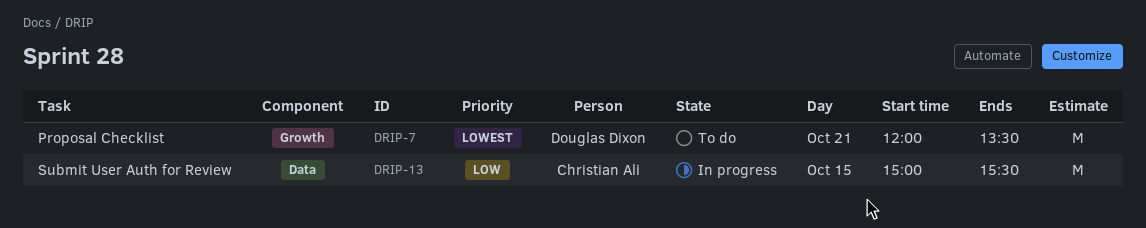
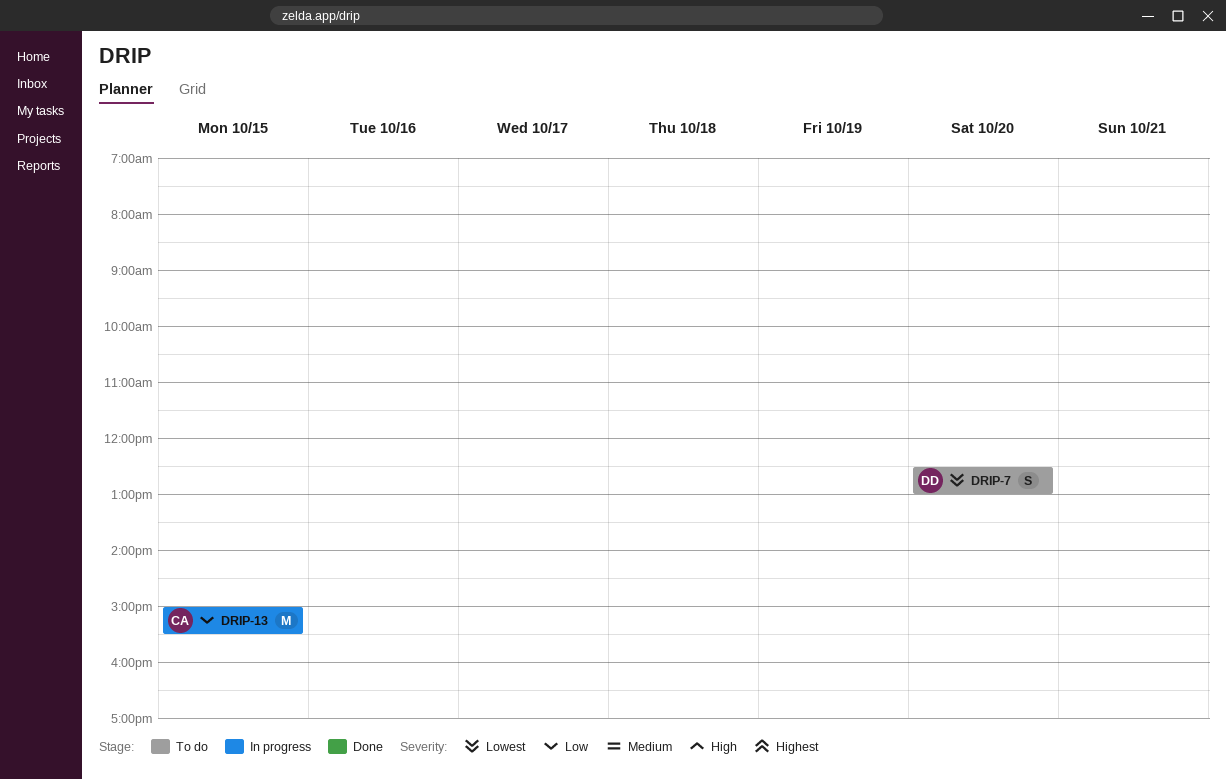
DRIP-7, estimate: M -> S
DRIP-7, day: Oct 21 -> Oct 20
DRIP-7, begins: 12:00 -> 12:30
DRIP-7, ends: 13:30 -> 13:00

